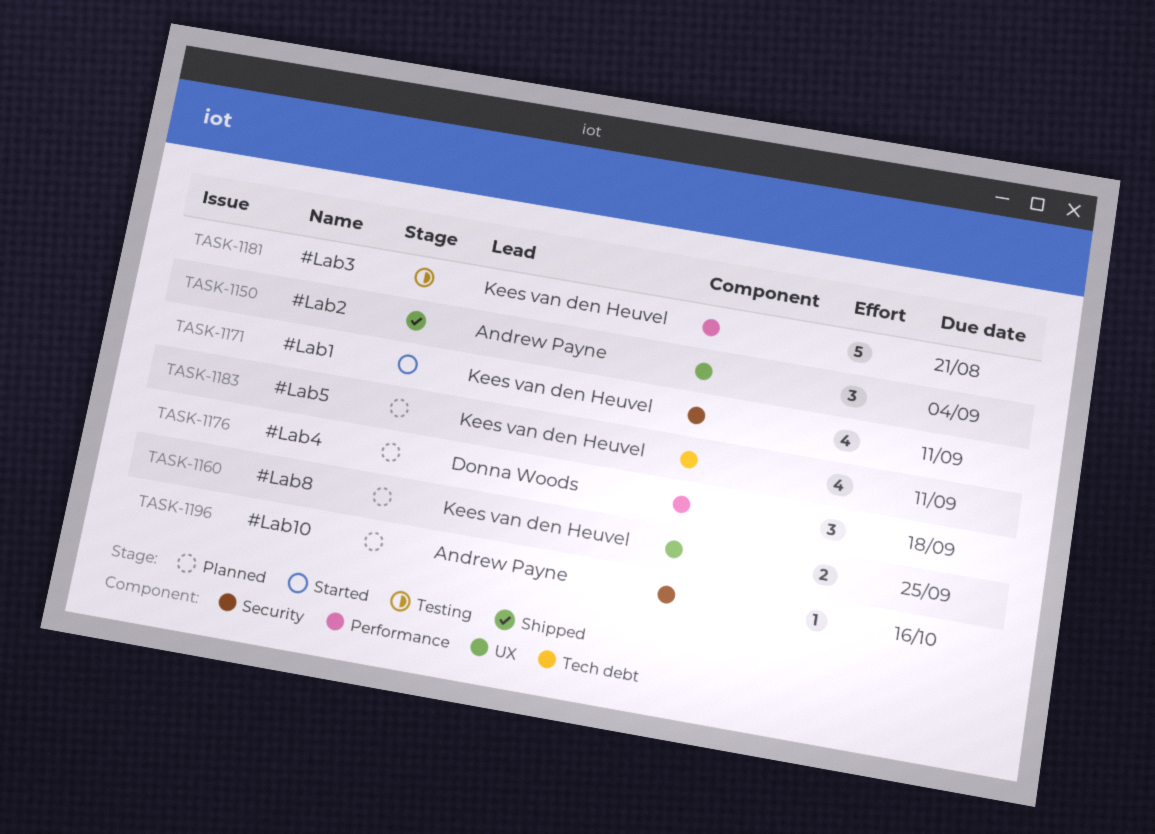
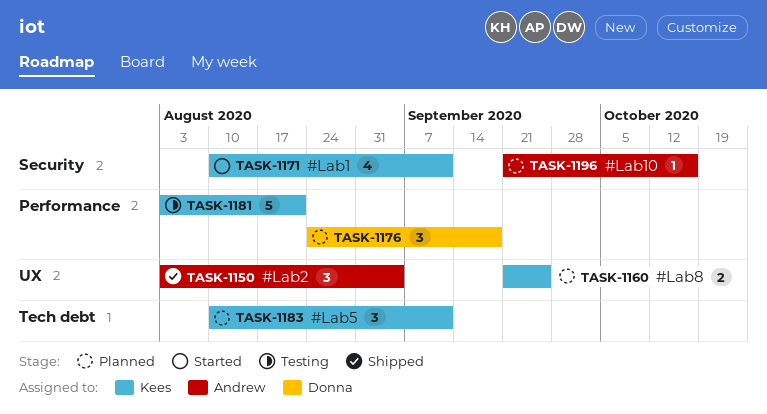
TASK-1183, estimate: 4 -> 3

